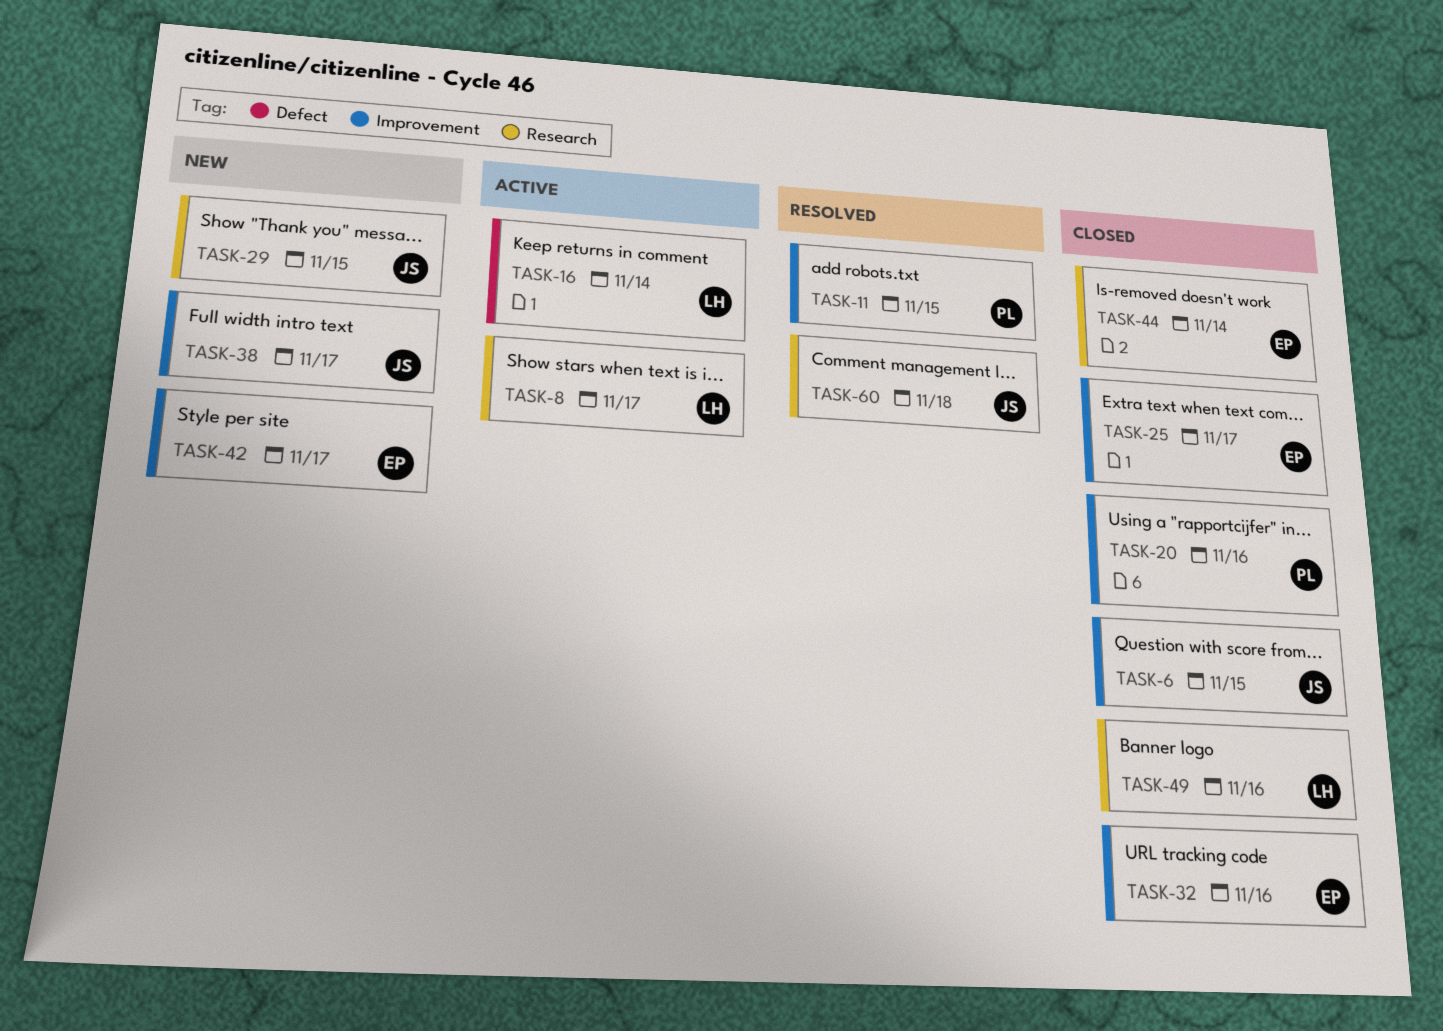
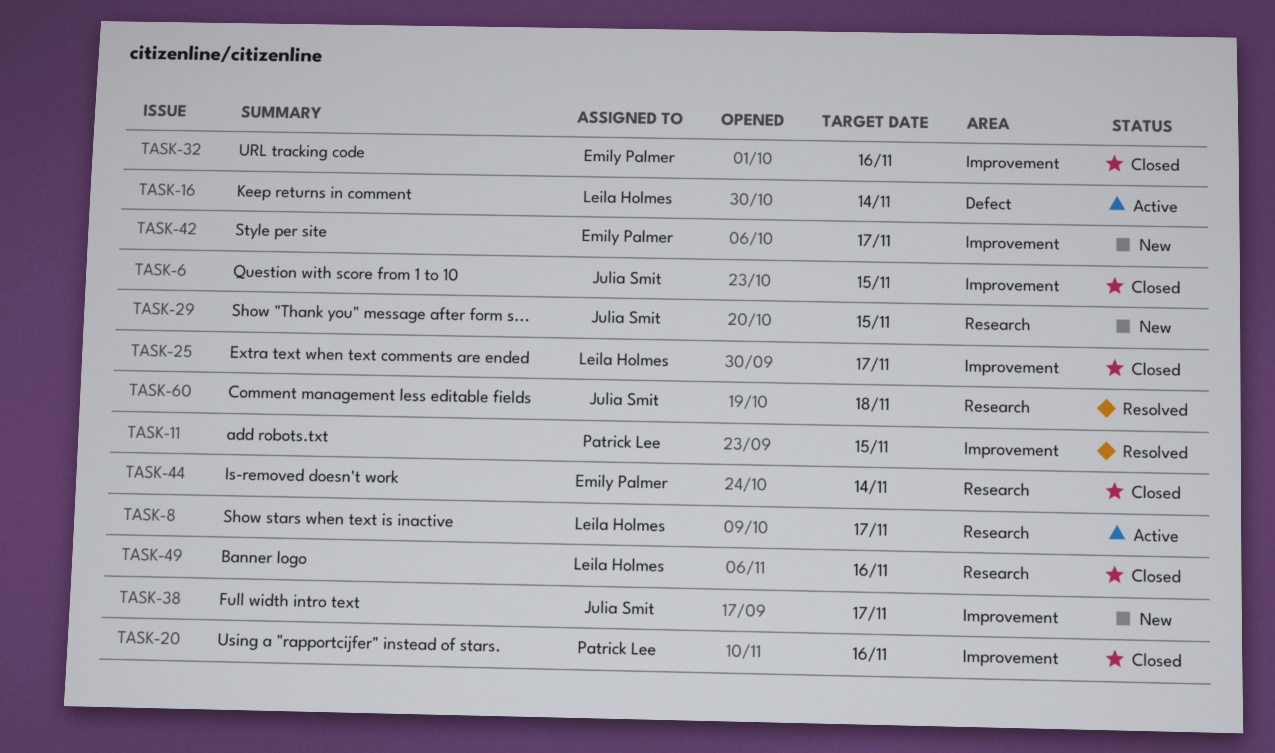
TASK-25, owner: Emily Palmer -> Leila Holmes

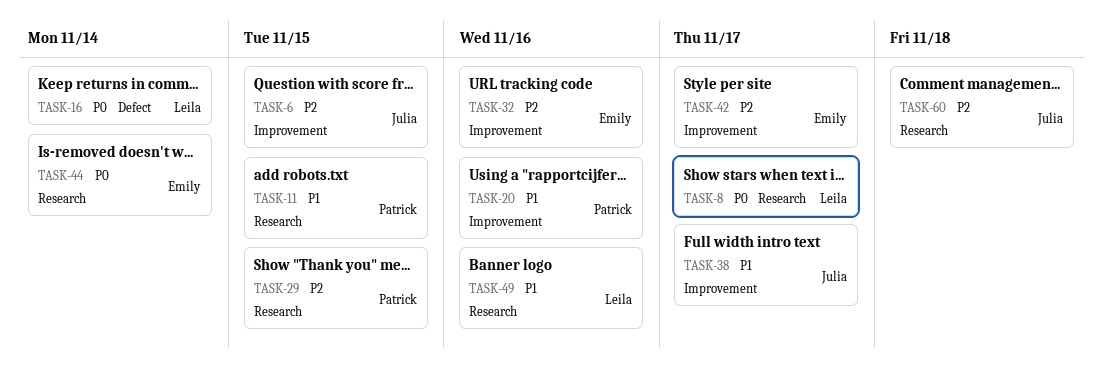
TASK-11, label: Improvement -> Research
TASK-25: present -> none
TASK-29, owner: Julia Smit -> Patrick Lee

